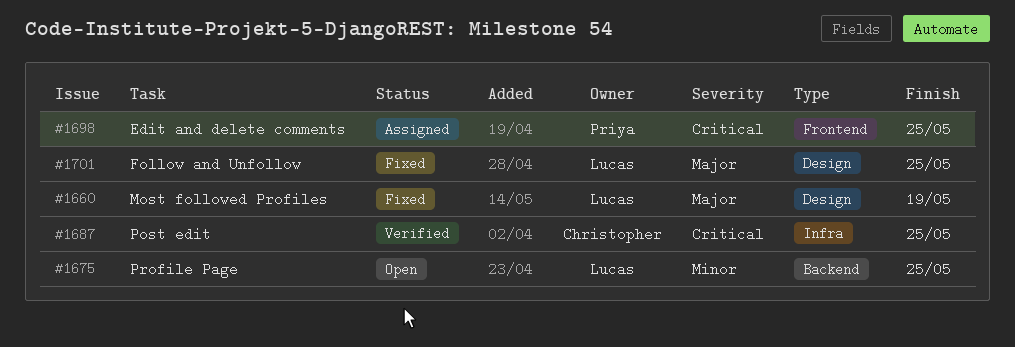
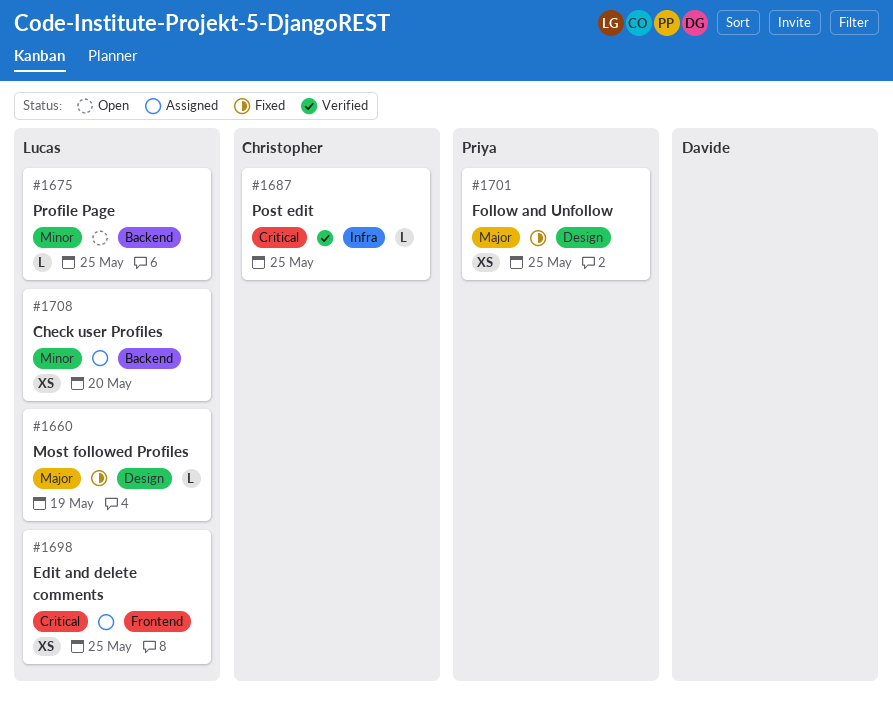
#1698, owner: Priya -> Lucas
#1701, owner: Lucas -> Priya
#1708: none -> present

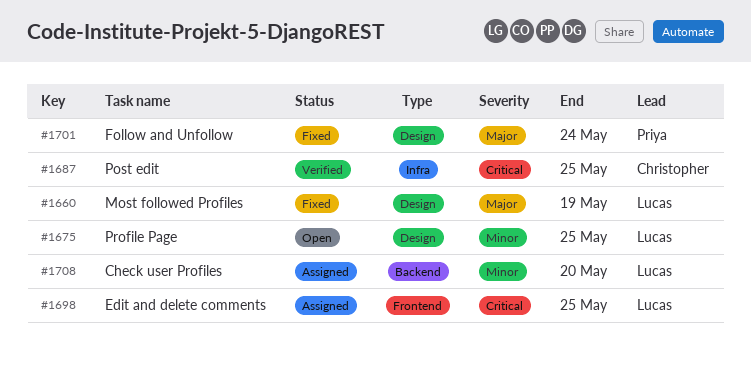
#1675, label: Backend -> Design
#1701, due: May 25 -> May 24

